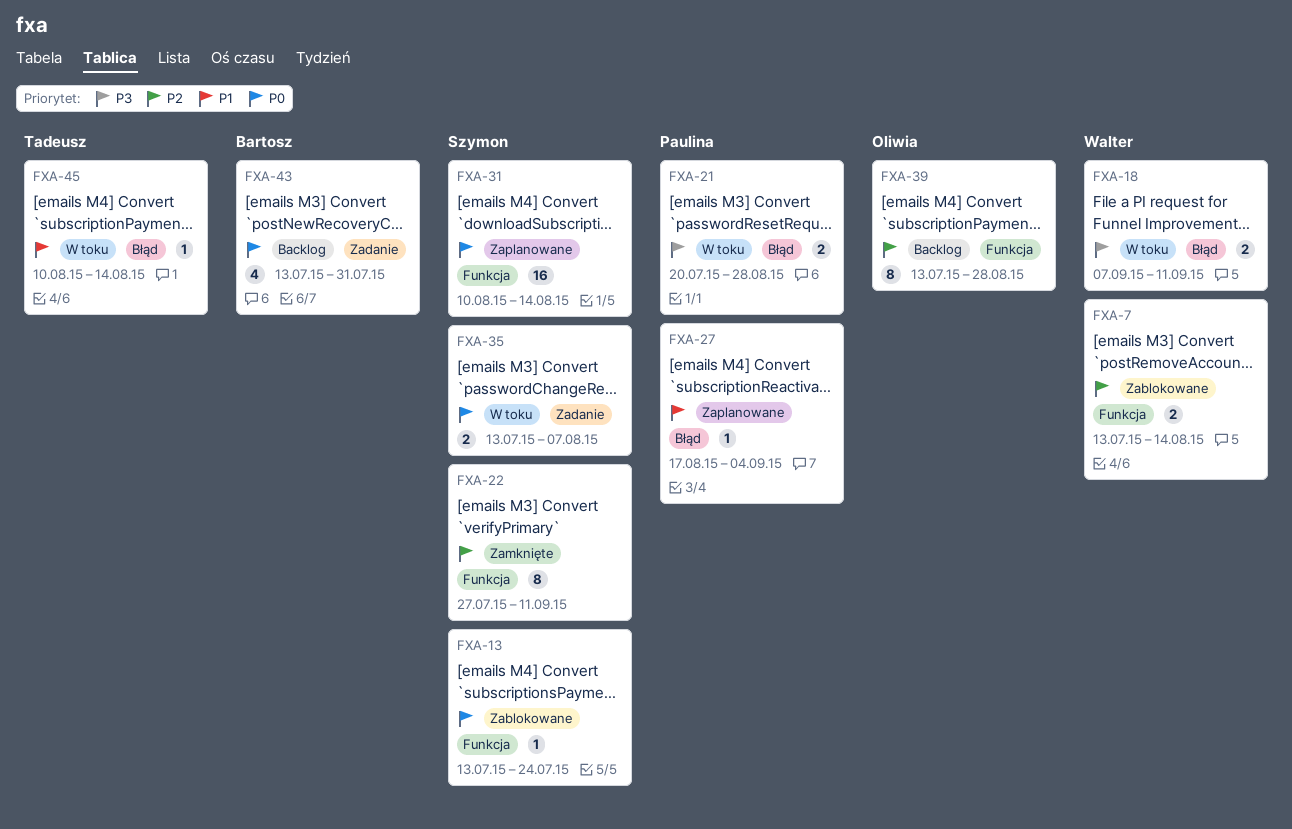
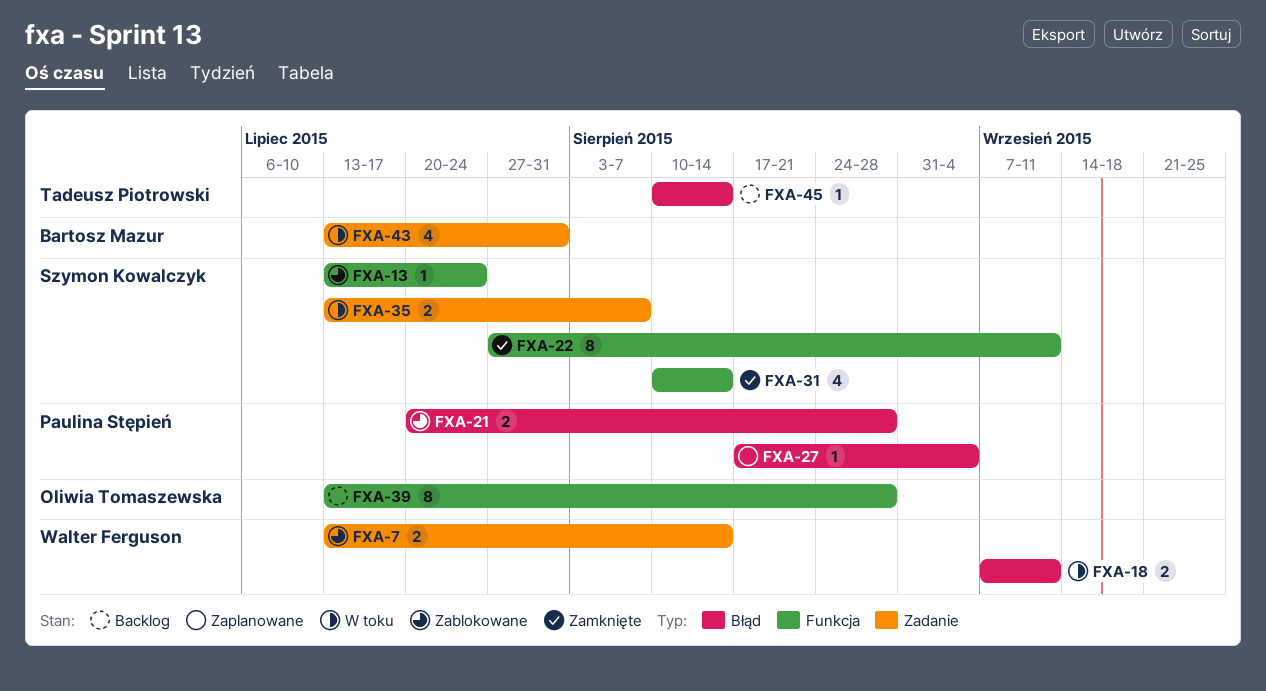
FXA-7, label: Funkcja -> Zadanie
FXA-21, status: W toku -> Zablokowane
FXA-31, status: Zaplanowane -> Zamknięte
FXA-31, estimate: 16 -> 4
FXA-43, status: Backlog -> W toku
FXA-45, status: W toku -> Backlog

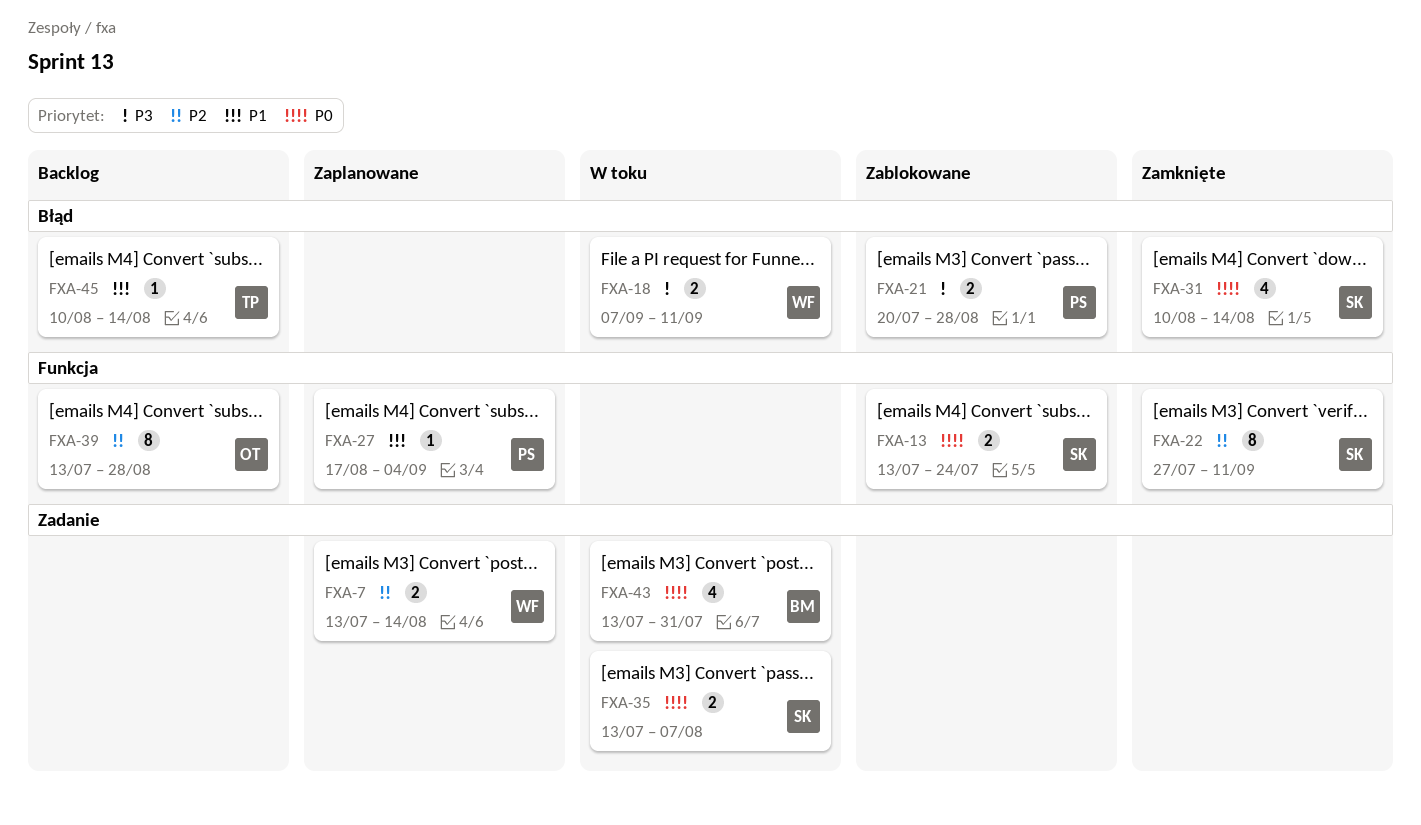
FXA-7, status: Zablokowane -> Zaplanowane
FXA-13, estimate: 1 -> 2
FXA-27, label: Błąd -> Funkcja
FXA-31, label: Funkcja -> Błąd

